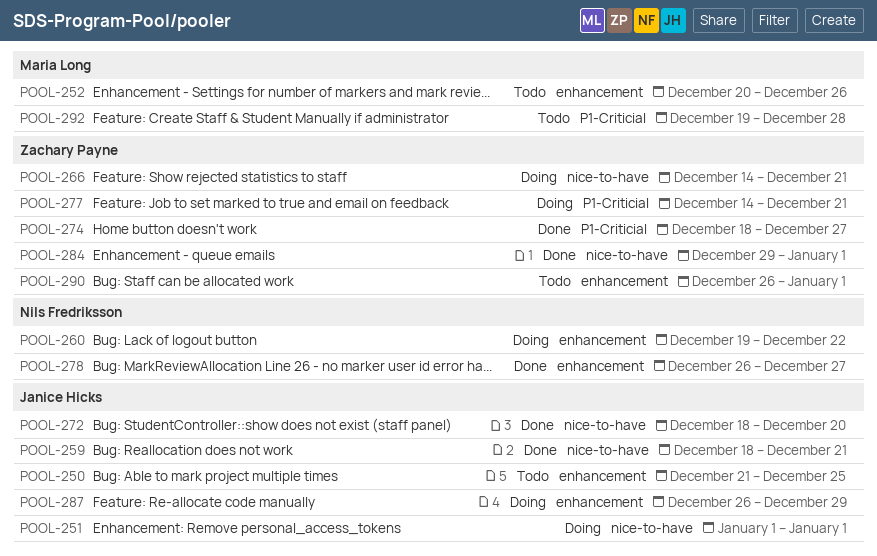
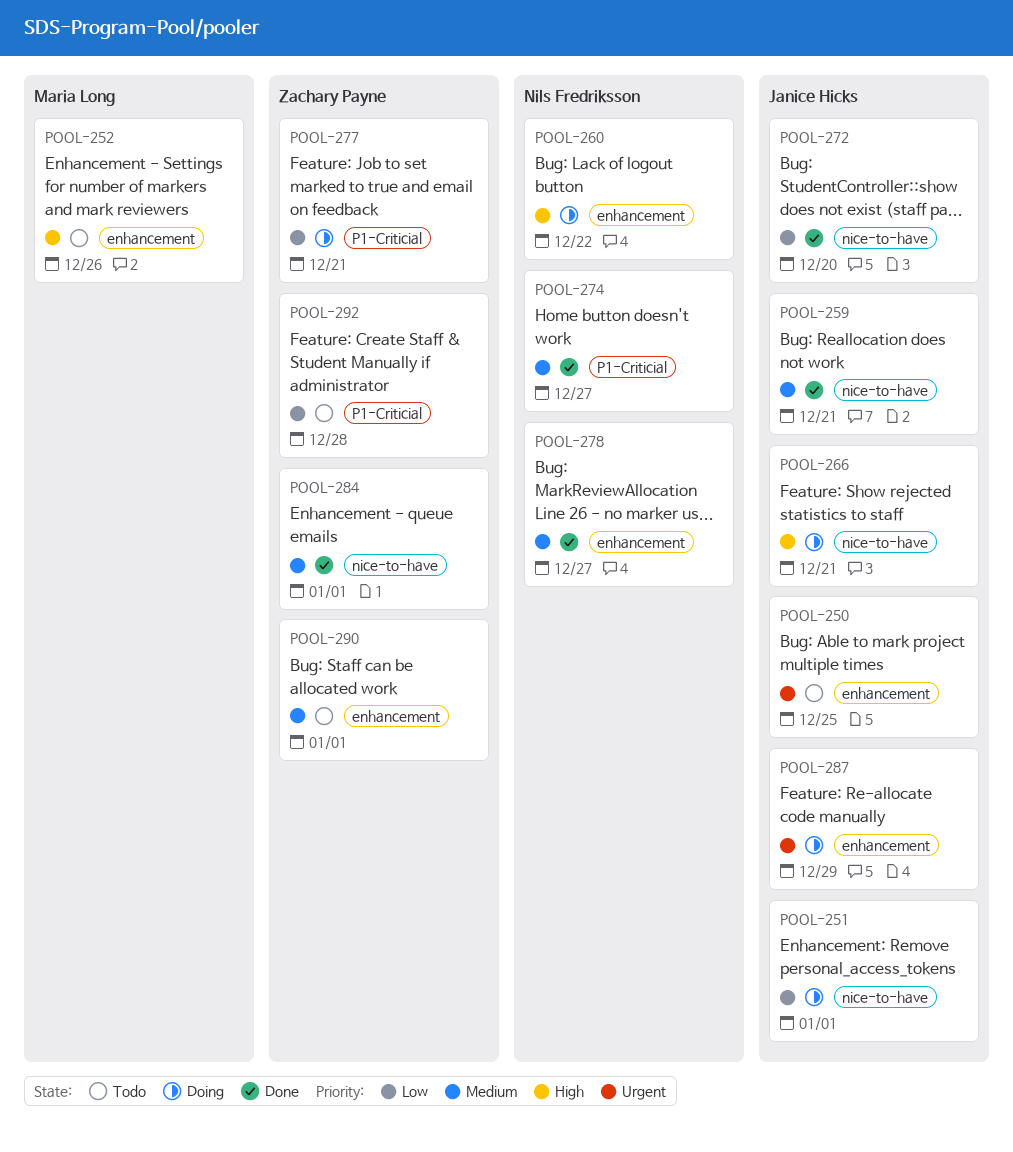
POOL-266, owner: Zachary Payne -> Janice Hicks
POOL-274, owner: Zachary Payne -> Nils Fredriksson
POOL-292, owner: Maria Long -> Zachary Payne

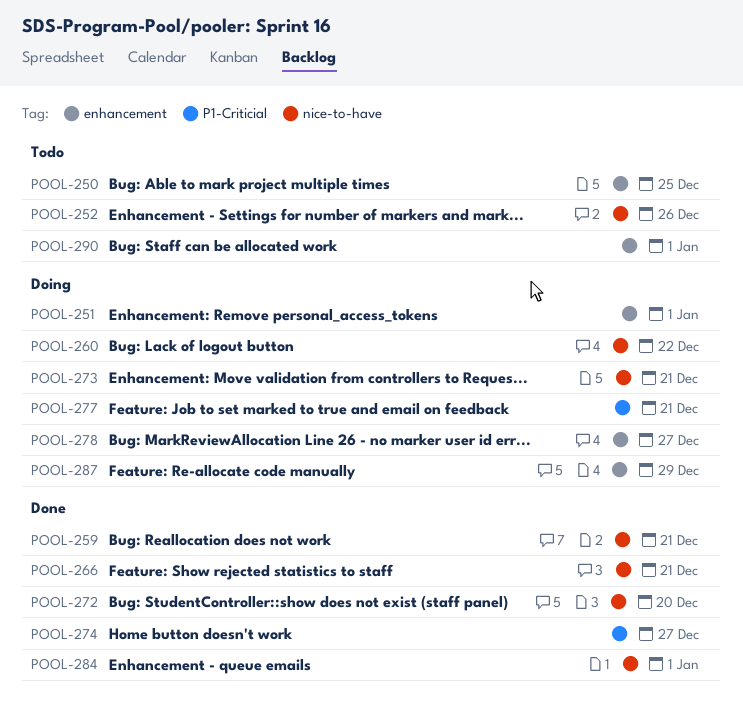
POOL-251, label: nice-to-have -> enhancement
POOL-252, label: enhancement -> nice-to-have
POOL-260, label: enhancement -> nice-to-have
POOL-266, status: Doing -> Done
POOL-273: none -> present
POOL-278, status: Done -> Doing
POOL-292: present -> none

